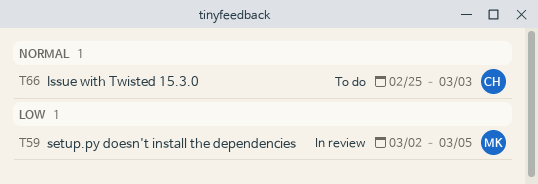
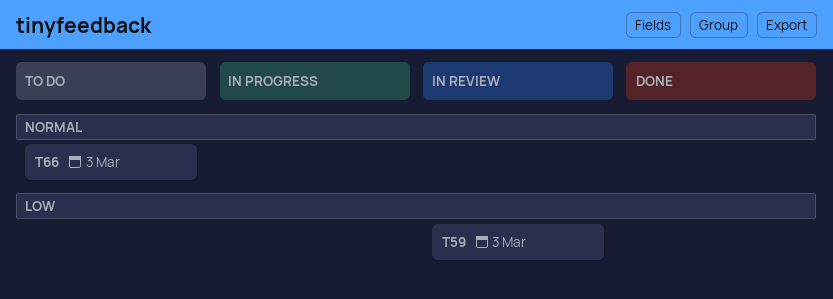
T59, due: Mar 5 -> Mar 3

